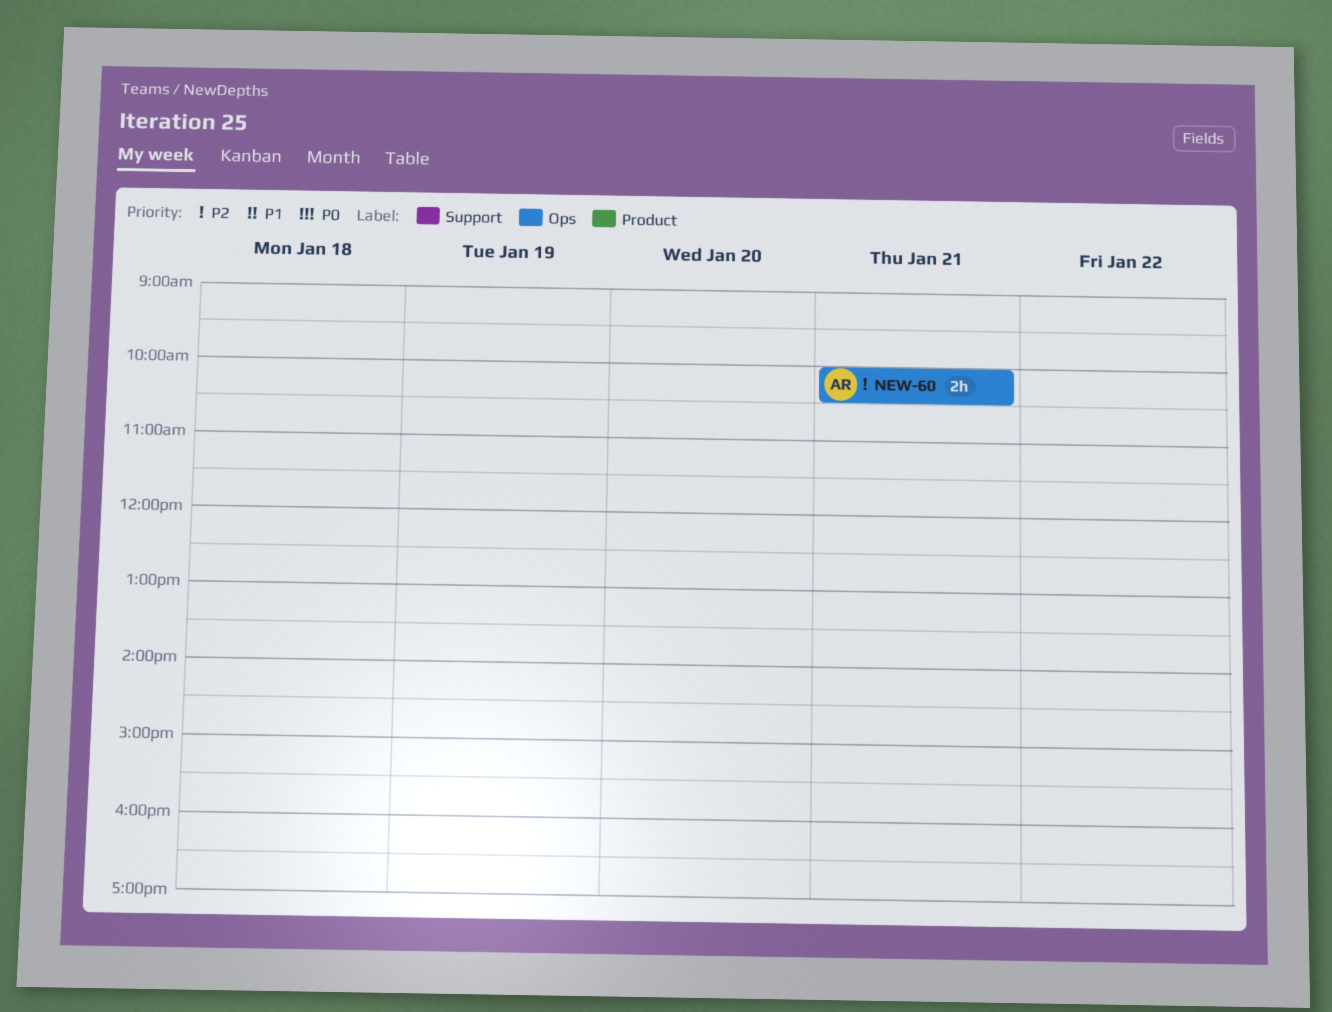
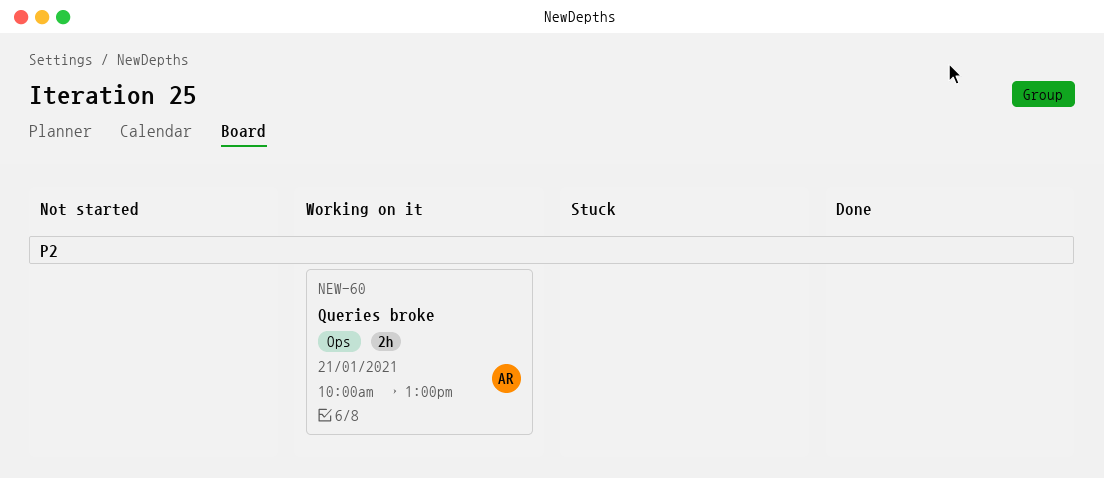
NEW-60, ends: 10:30 -> 13:00

